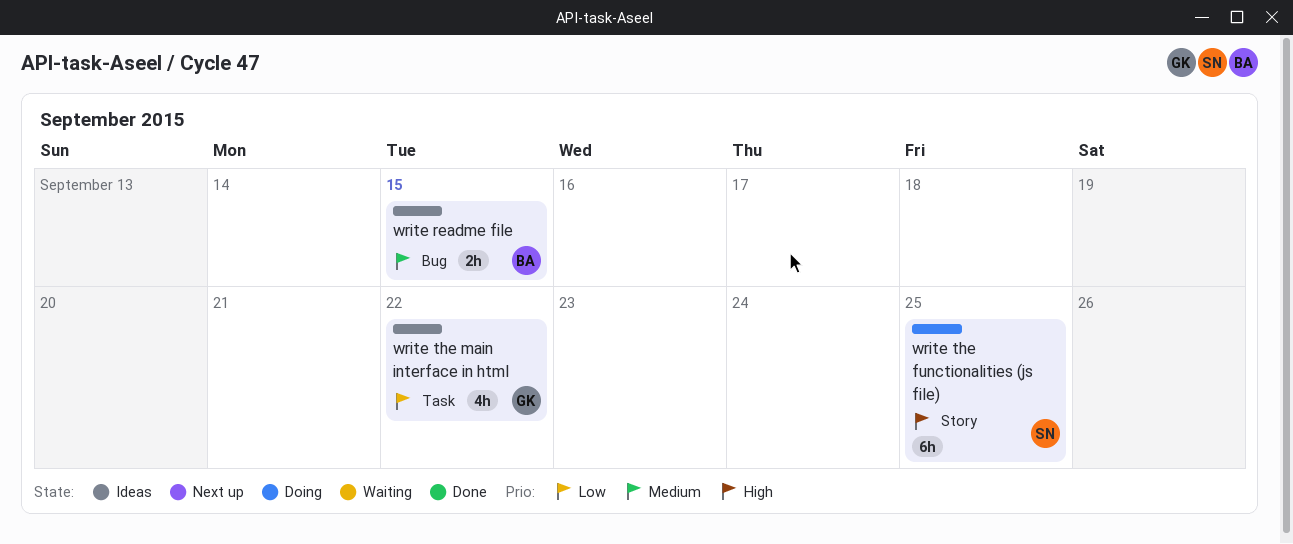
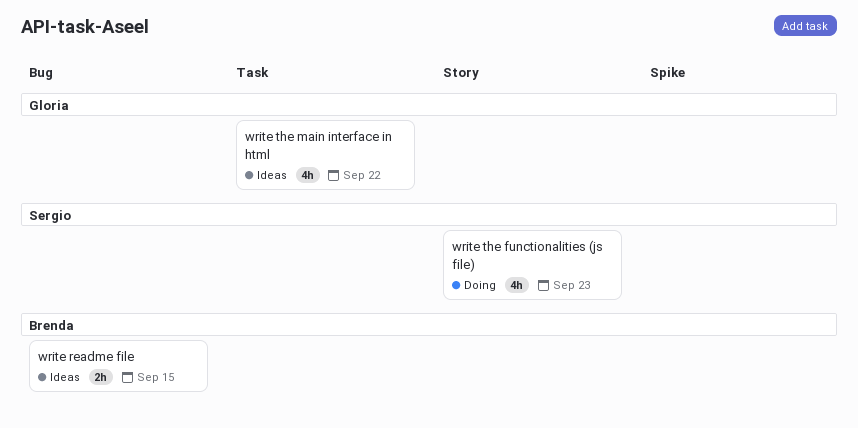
write the functionalities (js file), estimate: 6h -> 4h
write the functionalities (js file), due: Sep 25 -> Sep 23

